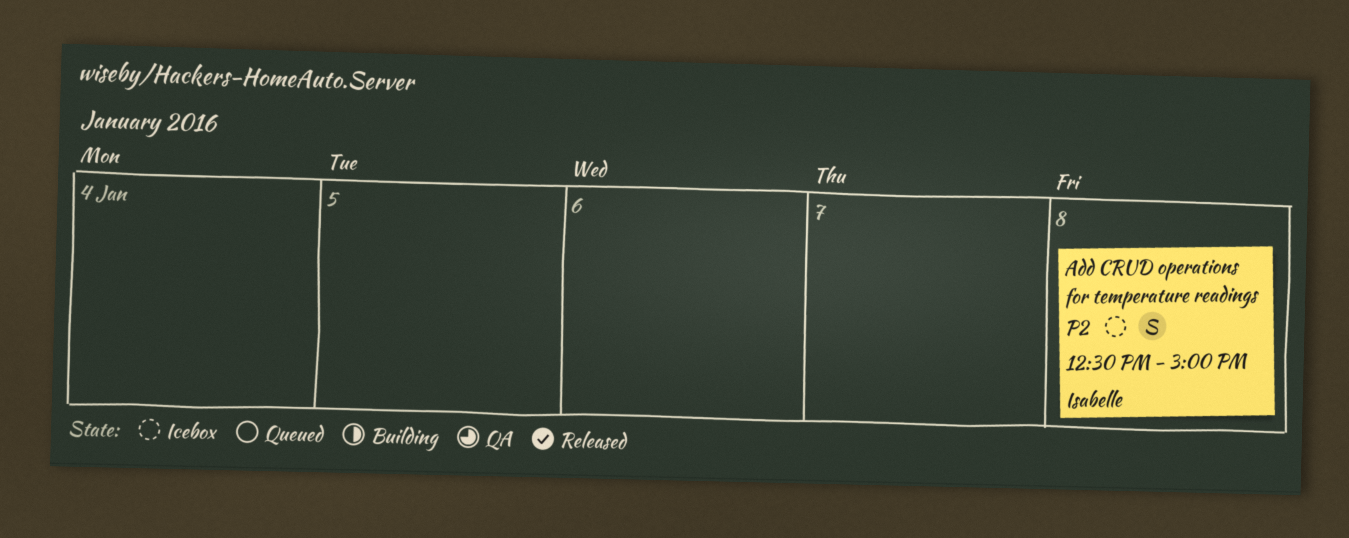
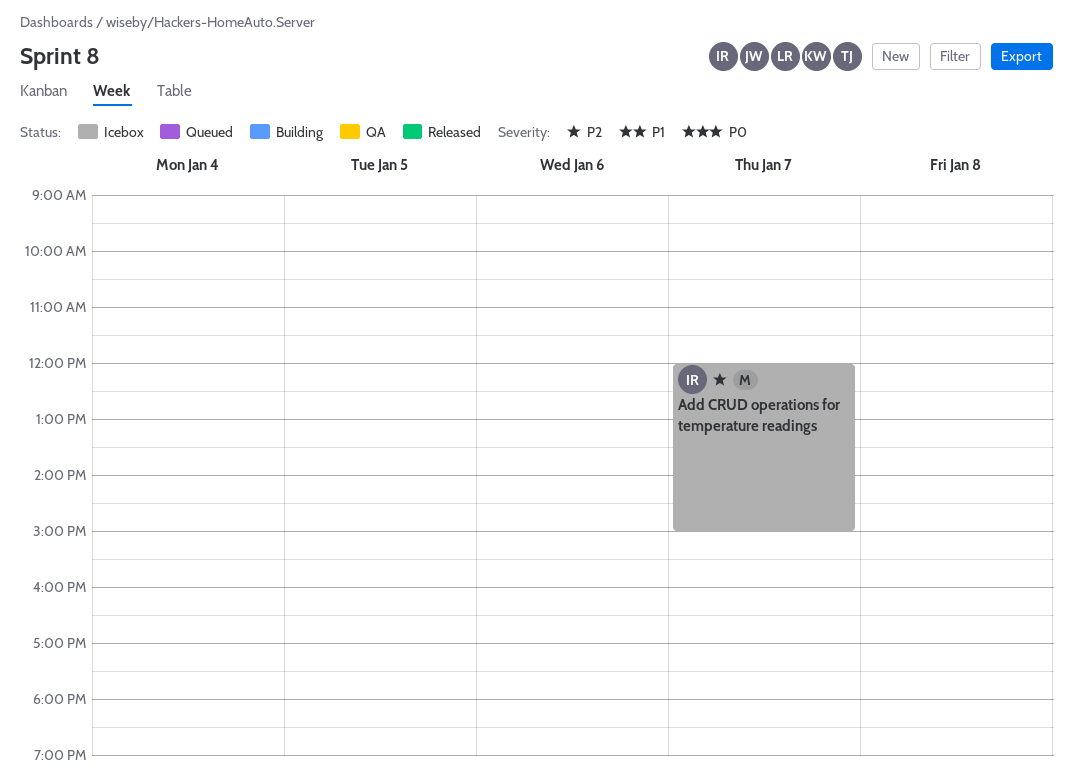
Add CRUD operations for temperature readings, estimate: S -> M
Add CRUD operations for temperature readings, day: Jan 8 -> Jan 7
Add CRUD operations for temperature readings, begins: 12:30 -> 12:00

